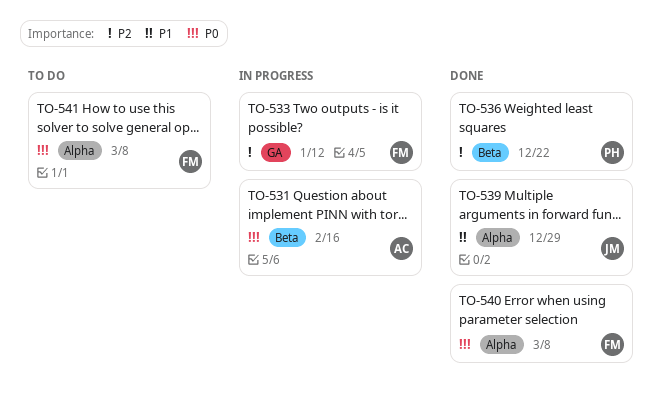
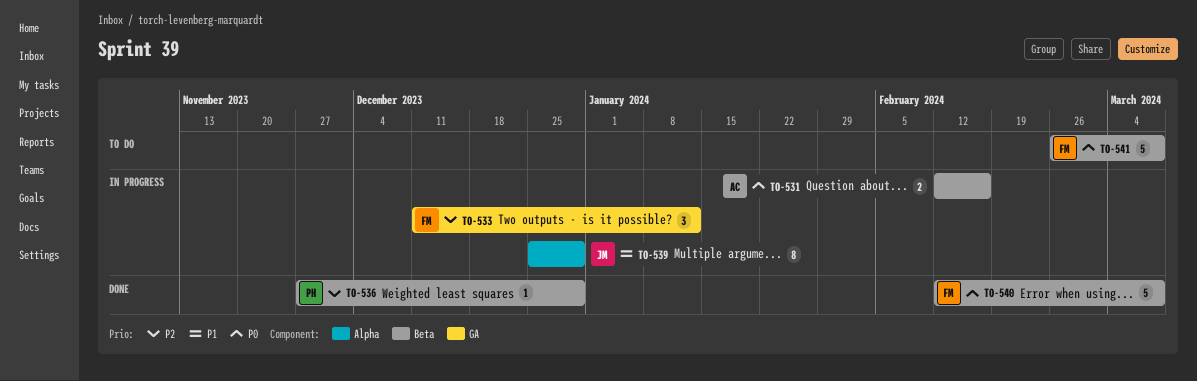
TO-536, due: Dec 22 -> Dec 29
TO-539, status: Done -> In progress
TO-540, label: Alpha -> Beta
TO-541, label: Alpha -> Beta

